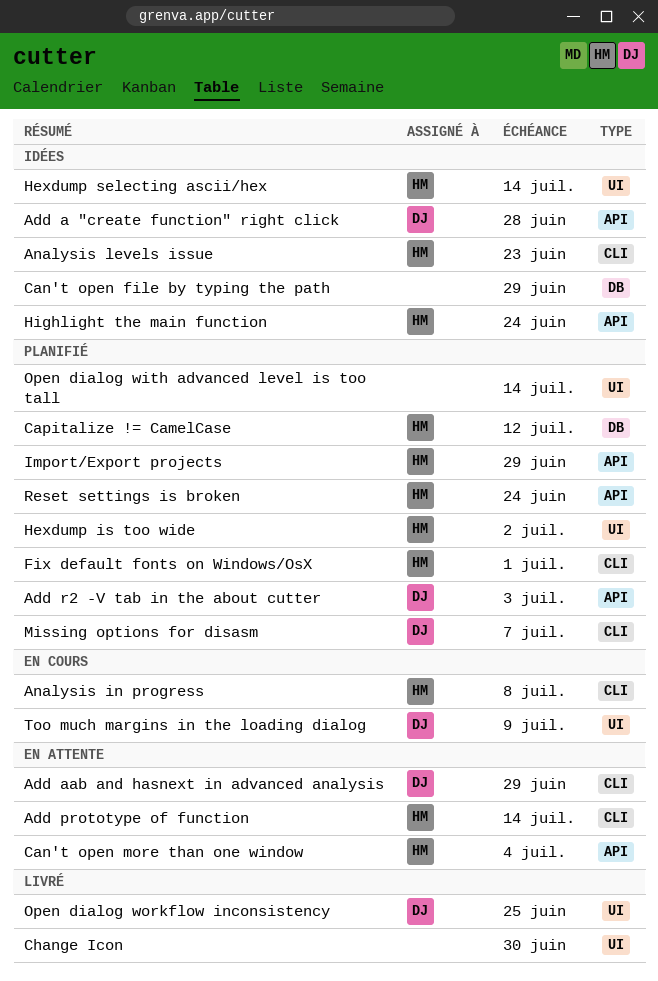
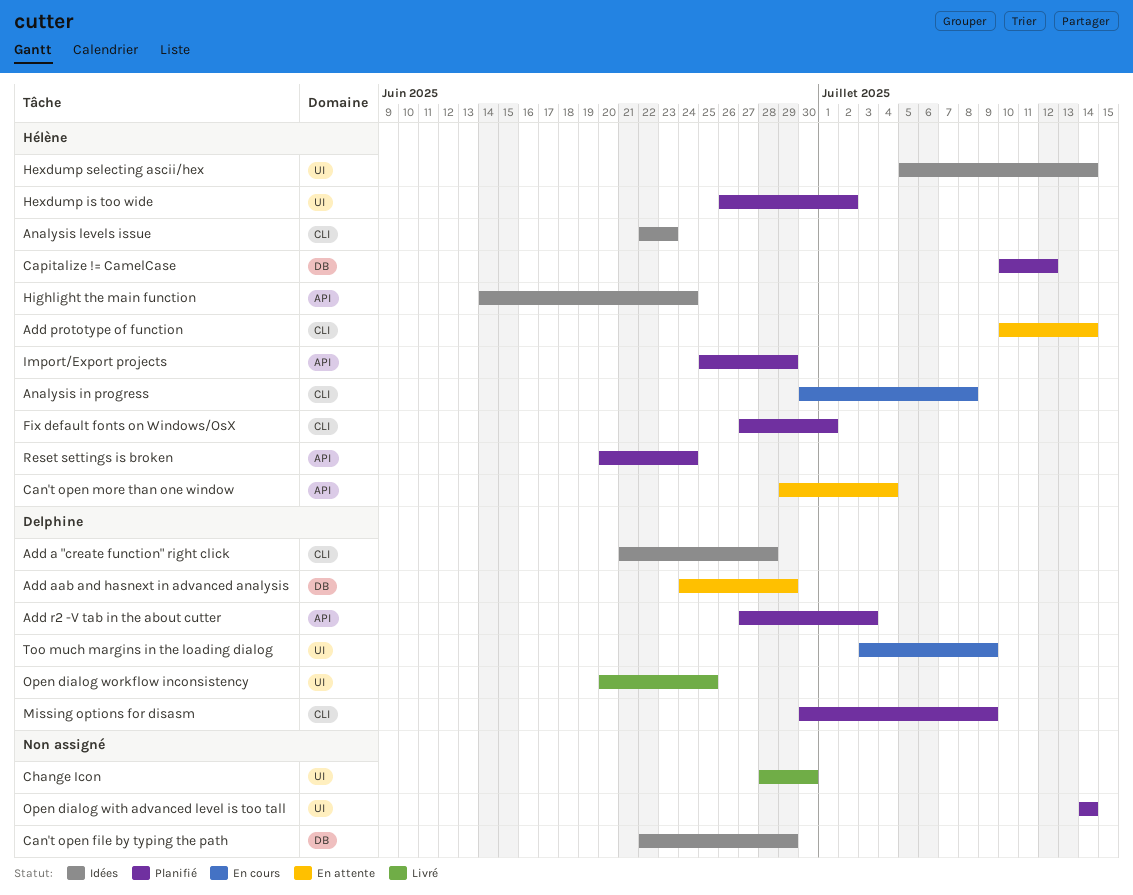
Add a "create function" right click, label: API -> CLI
Add aab and hasnext in advanced analysis, label: CLI -> DB
Missing options for disasm, due: Jul 7 -> Jul 9

